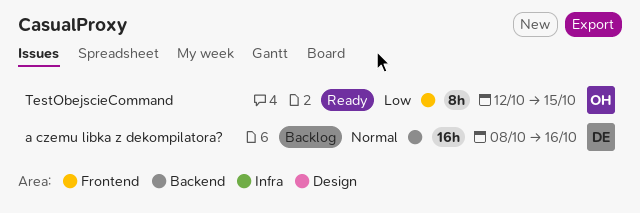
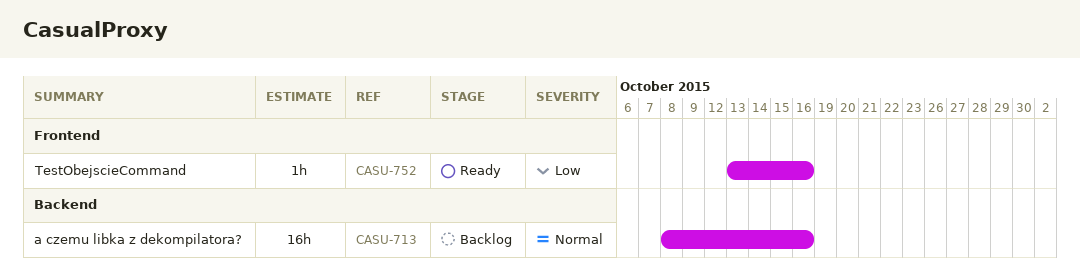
TestObejscieCommand, estimate: 8h -> 1h
TestObejscieCommand, start: Oct 12 -> Oct 13
TestObejscieCommand, due: Oct 15 -> Oct 16

